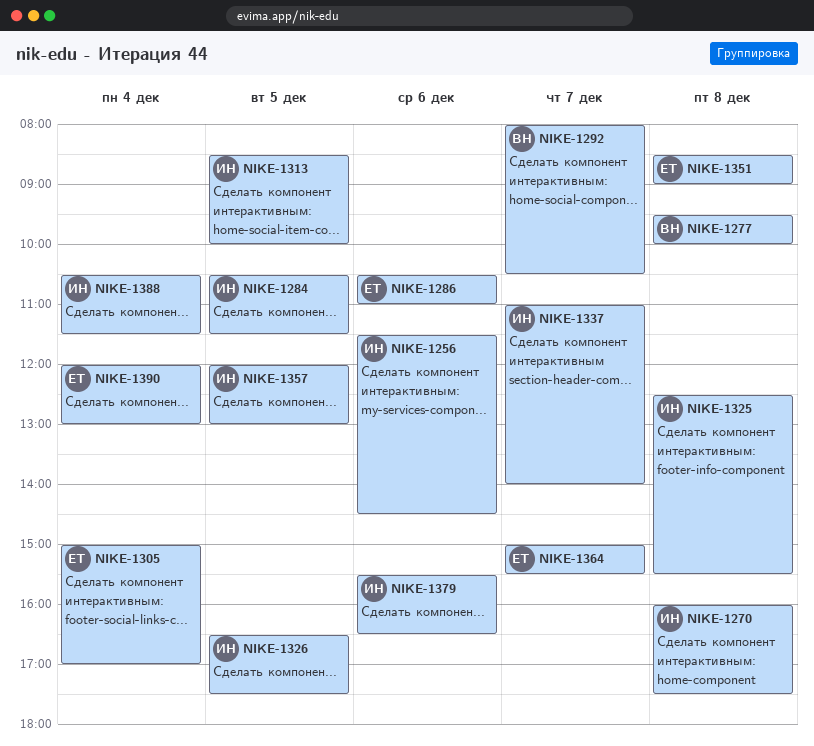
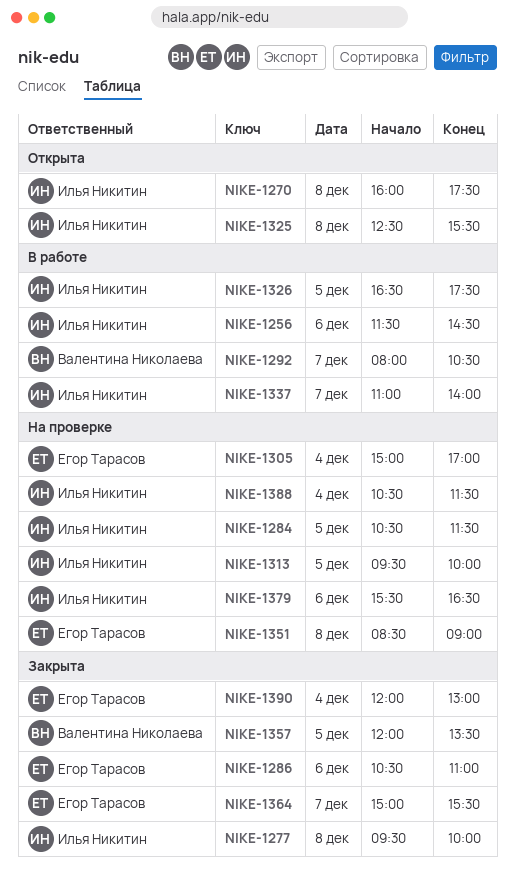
NIKE-1277, owner: Валентина Николаева -> Илья Никитин
NIKE-1313, begins: 08:30 -> 09:30
NIKE-1357, owner: Илья Никитин -> Валентина Николаева
NIKE-1357, ends: 13:00 -> 13:30

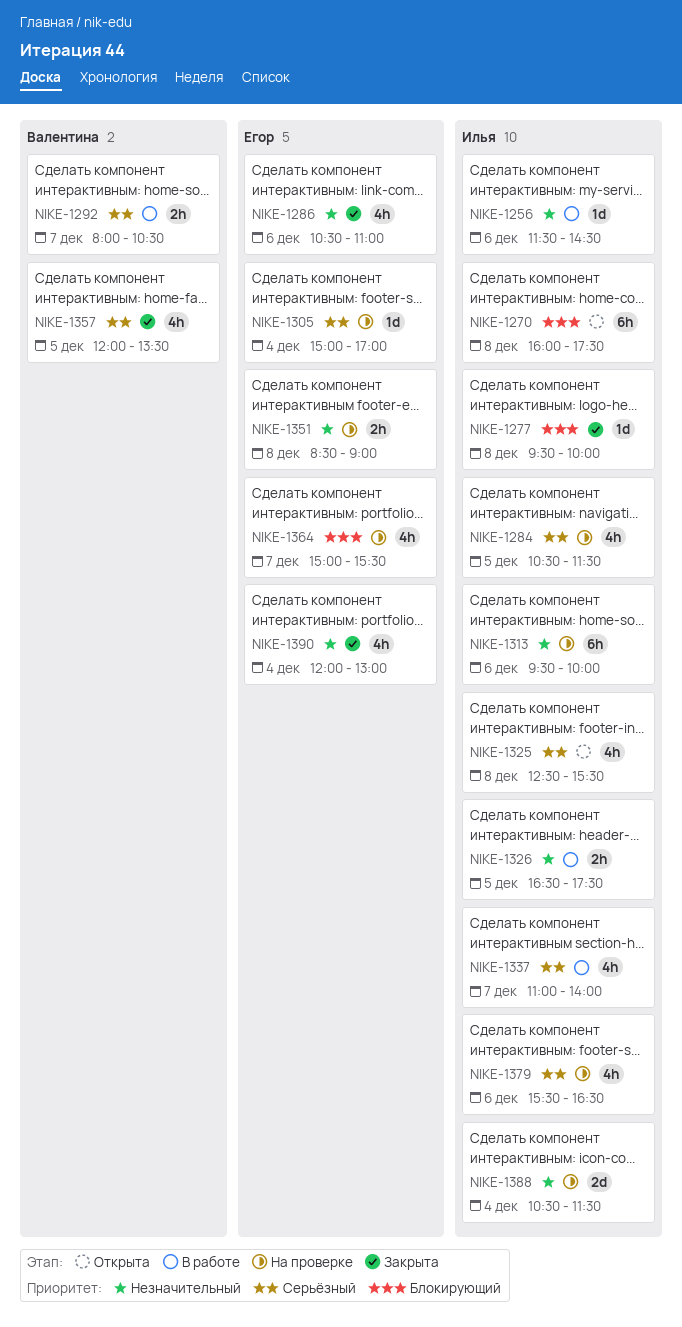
NIKE-1313, day: Dec 5 -> Dec 6
NIKE-1364, status: Закрыта -> На проверке

